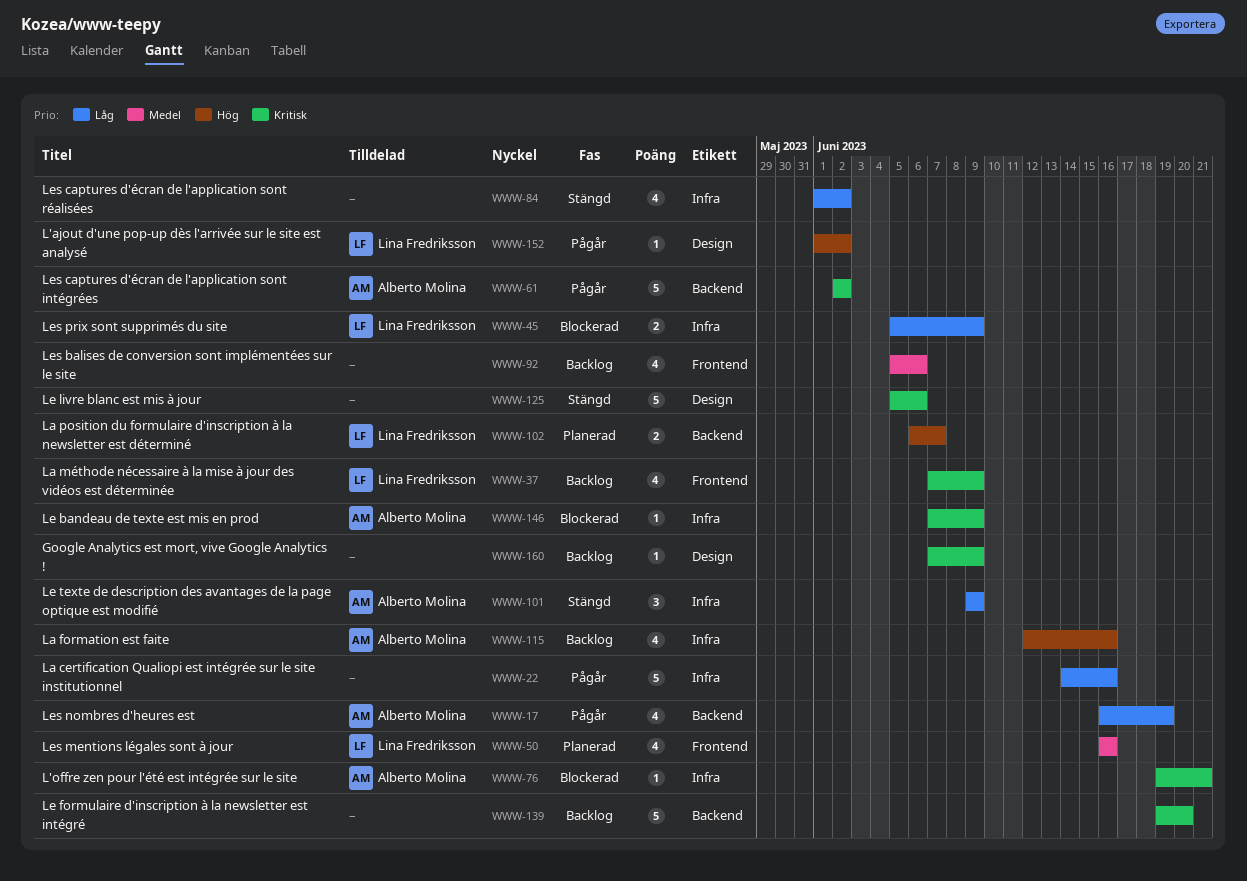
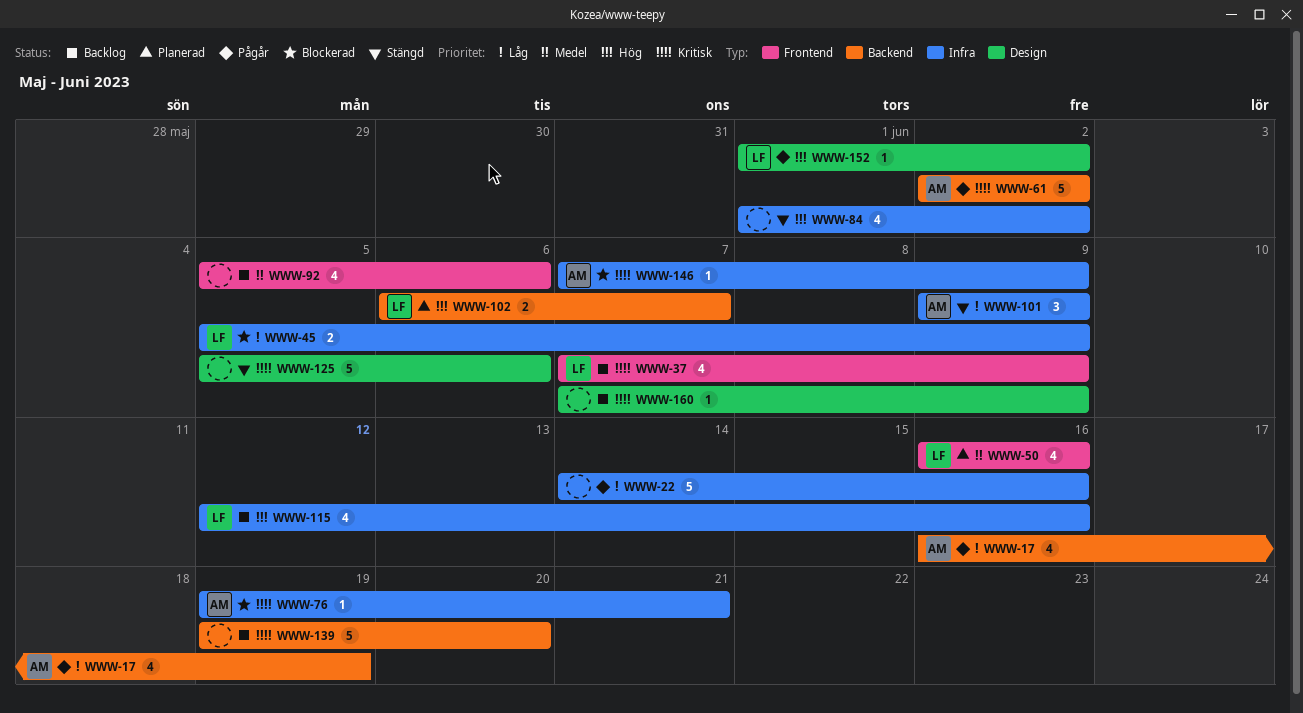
WWW-84, priority: Låg -> Hög
WWW-115, owner: Alberto Molina -> Lina Fredriksson

